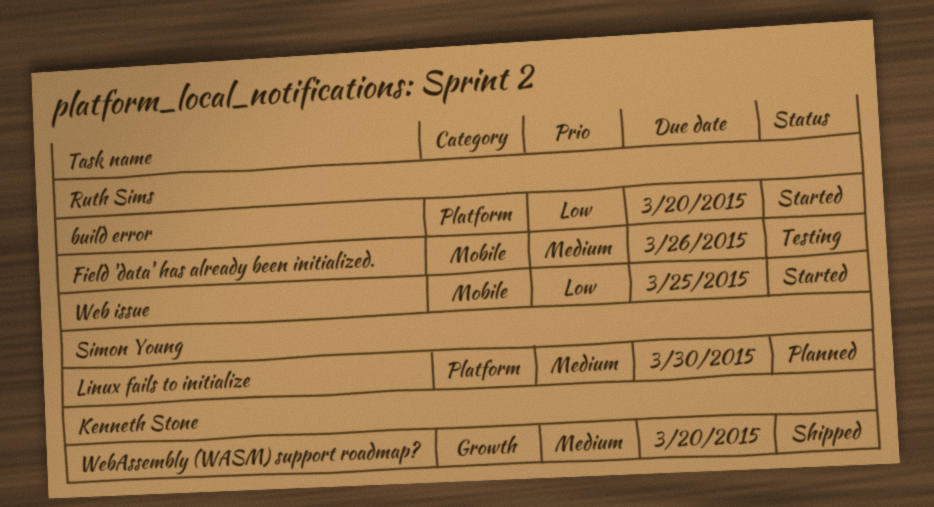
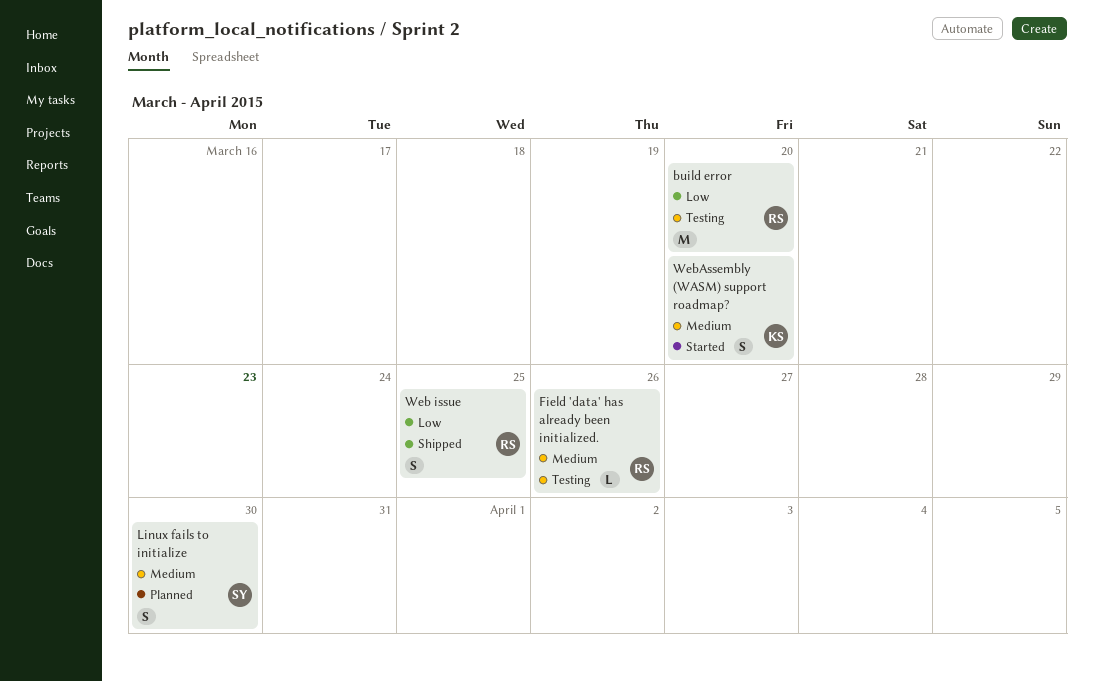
build error, status: Started -> Testing
Web issue, status: Started -> Shipped
WebAssembly (WASM) support roadmap?, status: Shipped -> Started

